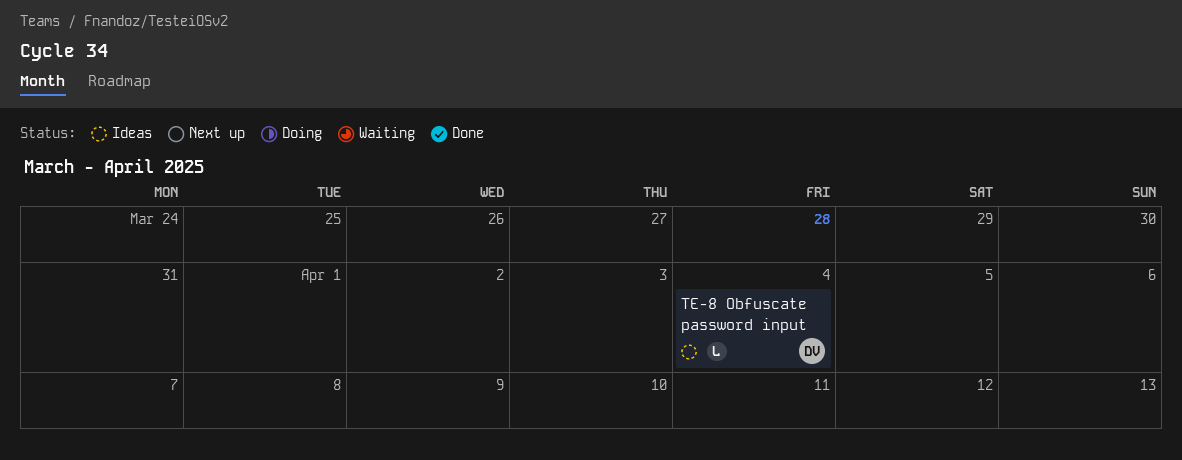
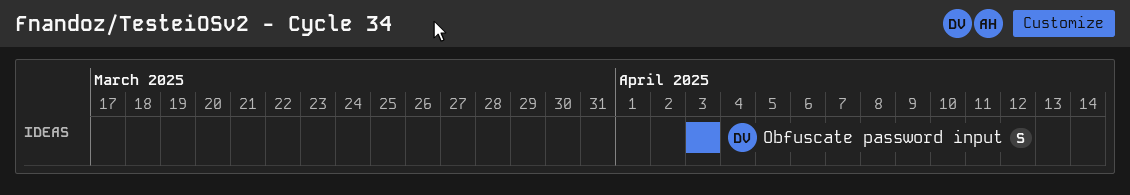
Obfuscate password input, estimate: L -> S
Obfuscate password input, due: Apr 4 -> Apr 3

